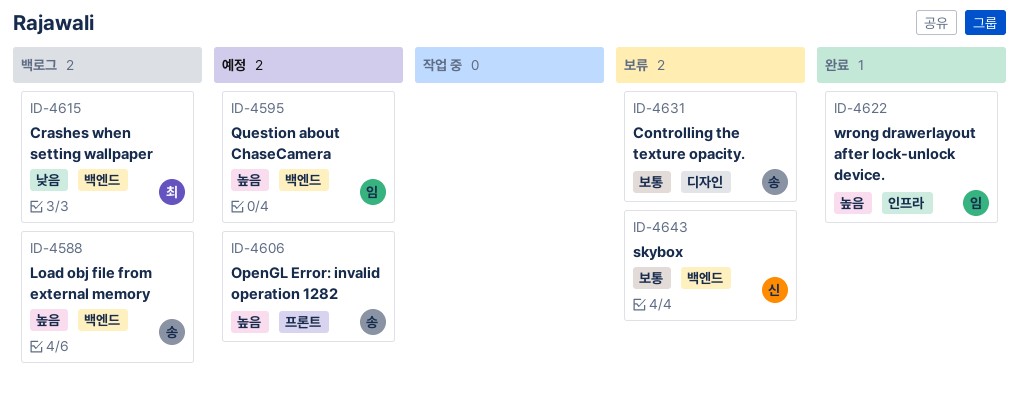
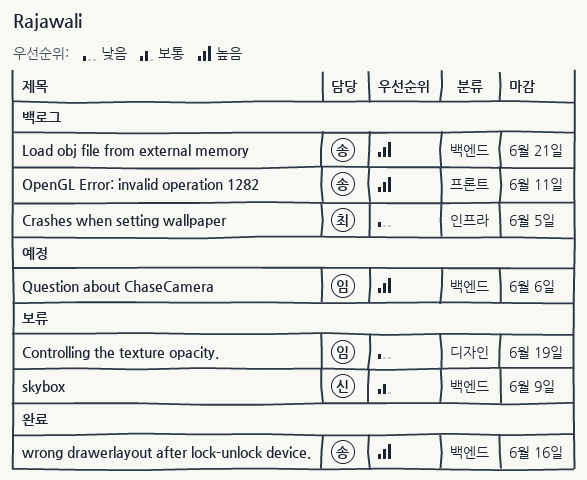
Controlling the texture opacity., owner: 송 -> 임
Controlling the texture opacity., priority: 보통 -> 낮음
Crashes when setting wallpaper, label: 백엔드 -> 인프라
OpenGL Error: invalid operation 1282, status: 예정 -> 백로그
wrong drawerlayout after lock-unlock device., owner: 임 -> 송
wrong drawerlayout after lock-unlock device., label: 인프라 -> 백엔드

